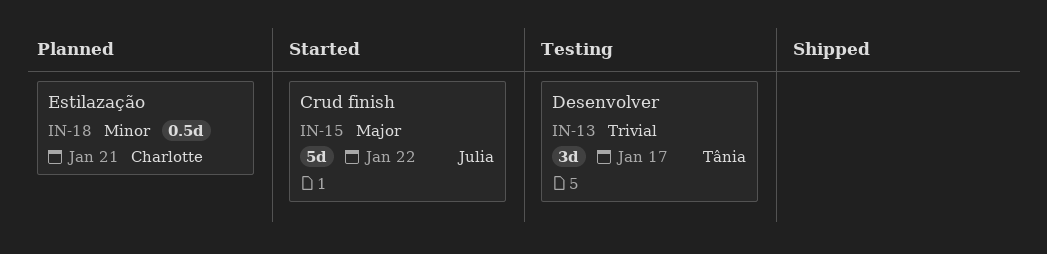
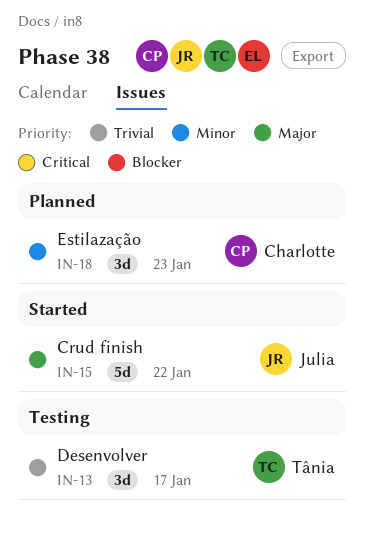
IN-18, estimate: 0.5d -> 3d
IN-18, due: Jan 21 -> Jan 23

